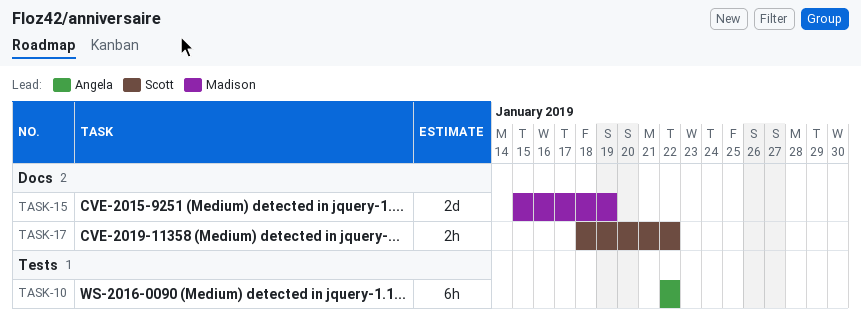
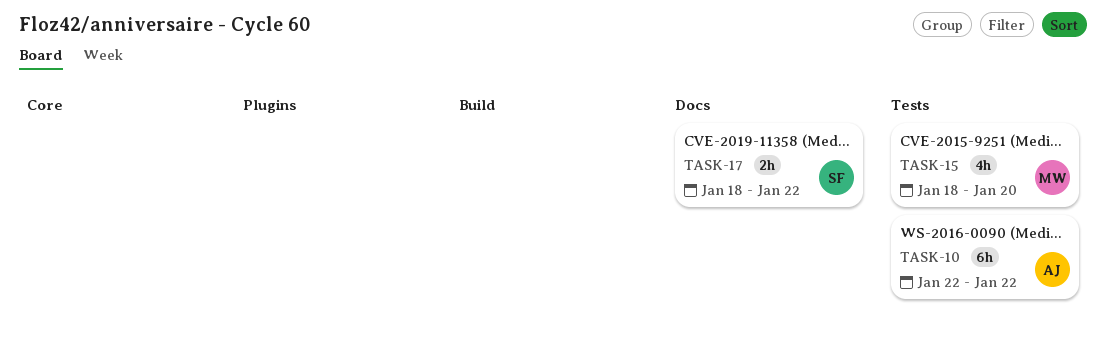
TASK-15, label: Docs -> Tests
TASK-15, estimate: 2d -> 4h
TASK-15, start: Jan 15 -> Jan 18
TASK-15, due: Jan 19 -> Jan 20

